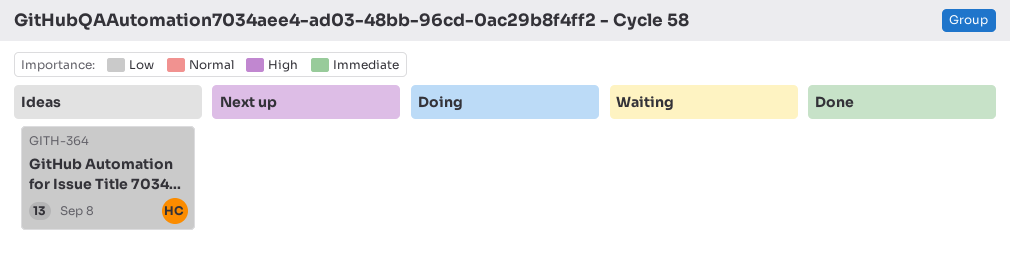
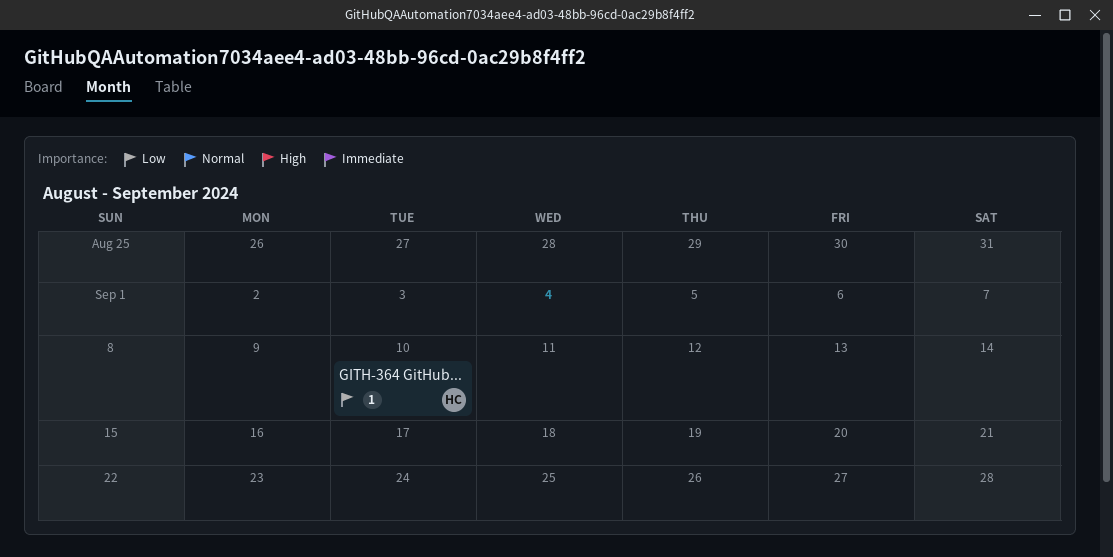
GITH-364, estimate: 13 -> 1
GITH-364, due: Sep 8 -> Sep 10

